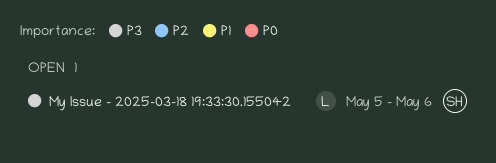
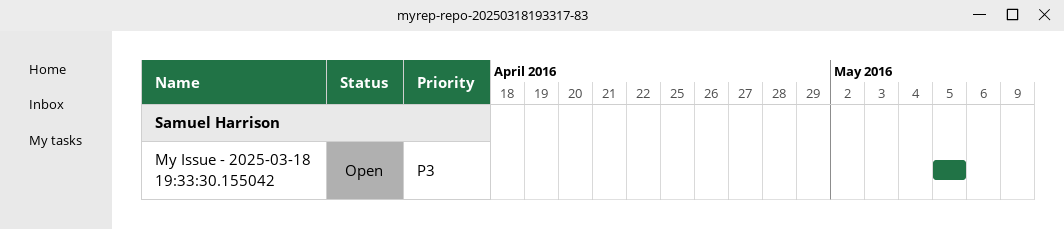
My Issue - 2025-03-18 19:33:30.155042, due: May 6 -> May 5

